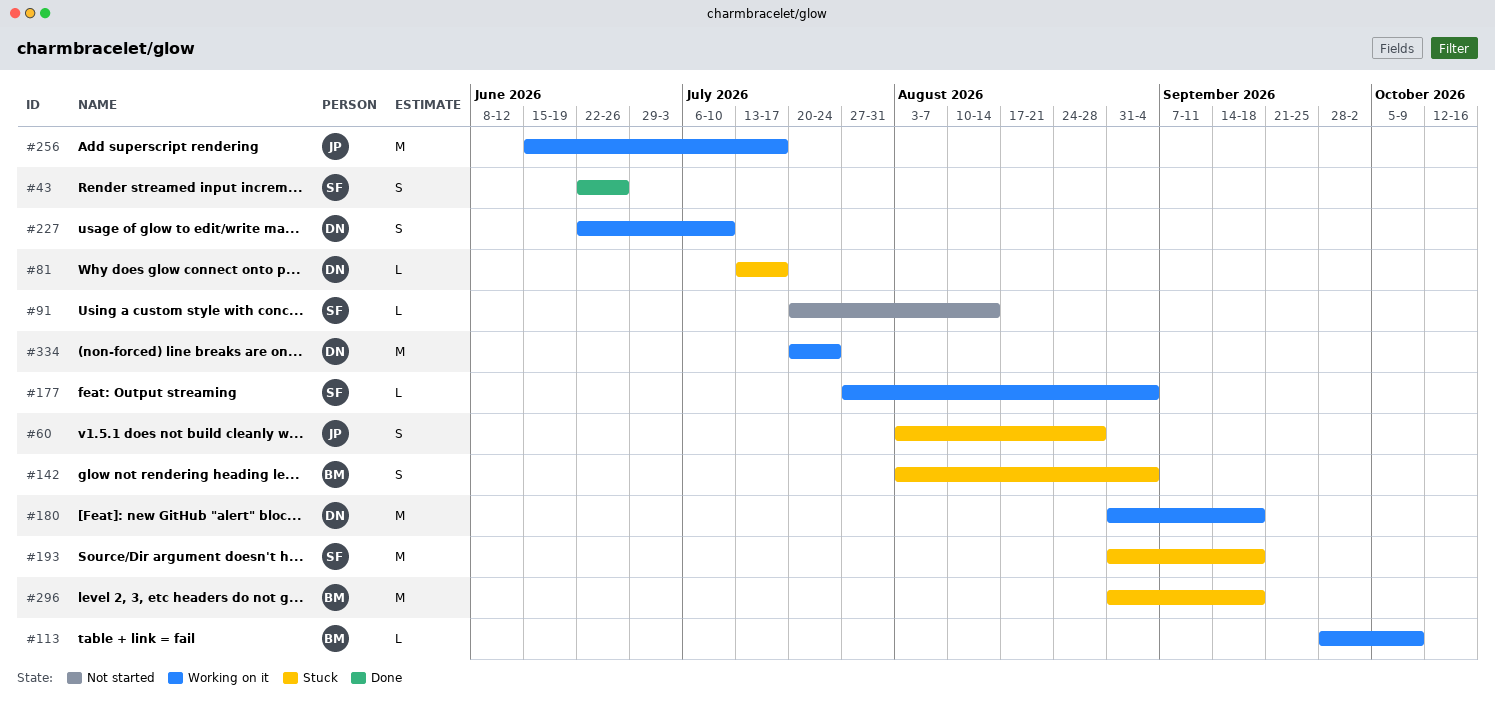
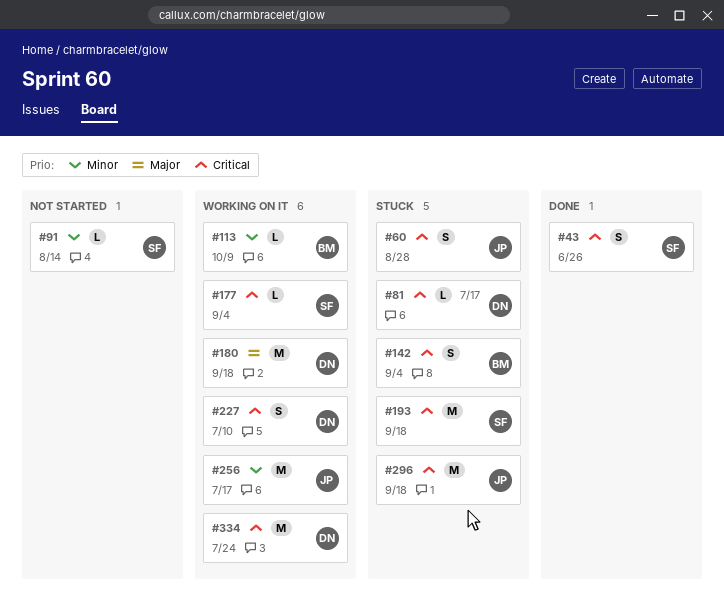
#296, owner: BM -> JP

